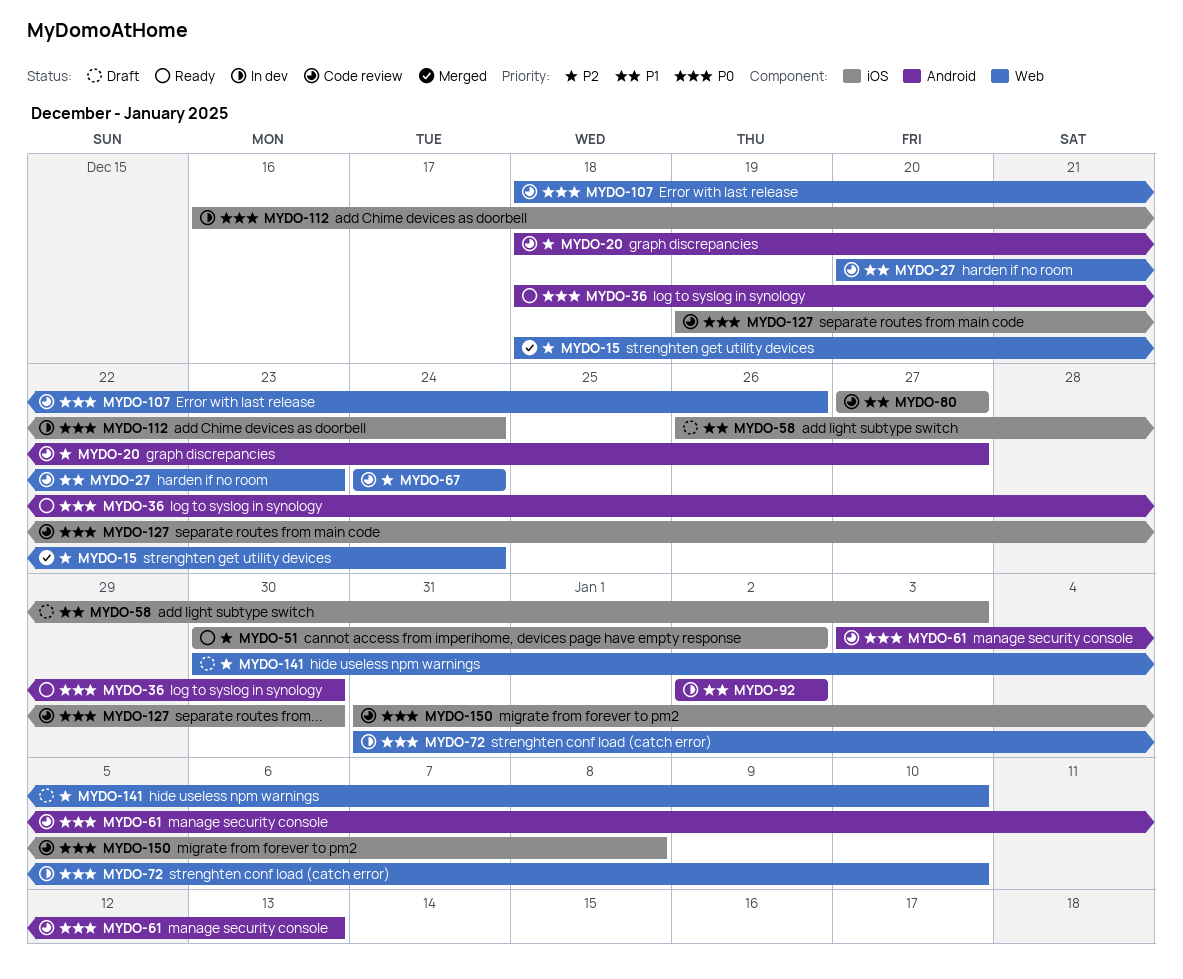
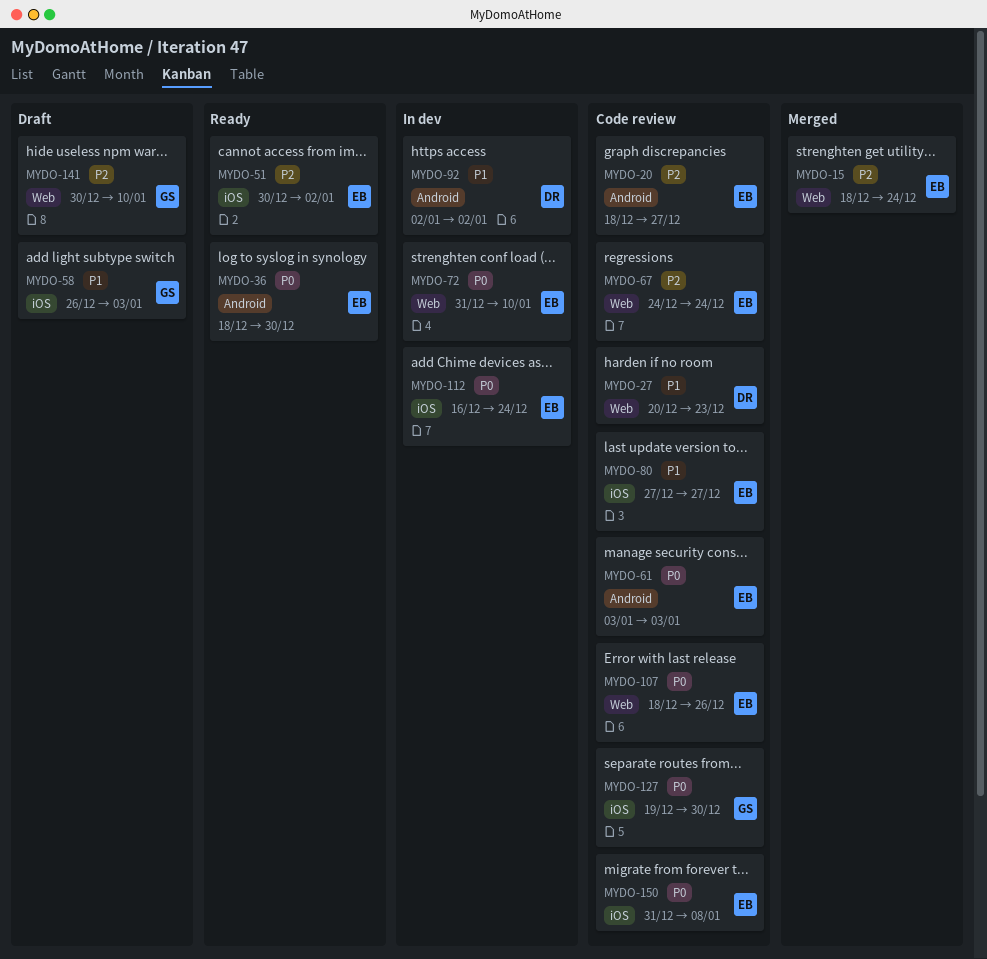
MYDO-61, due: Jan 13 -> Jan 3

